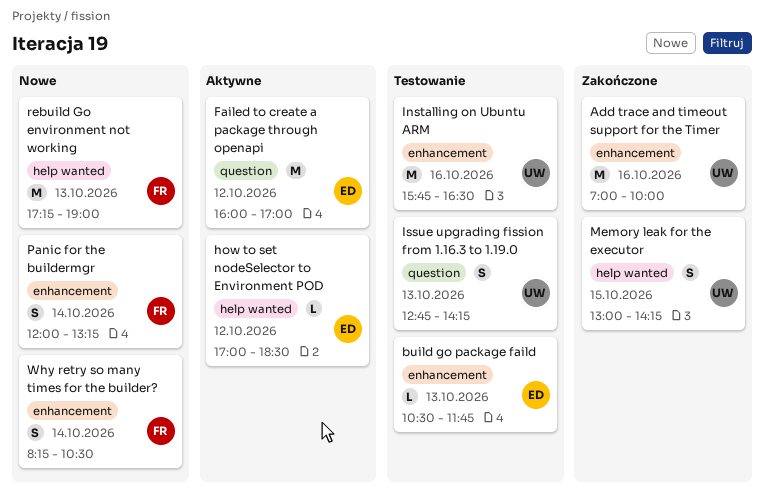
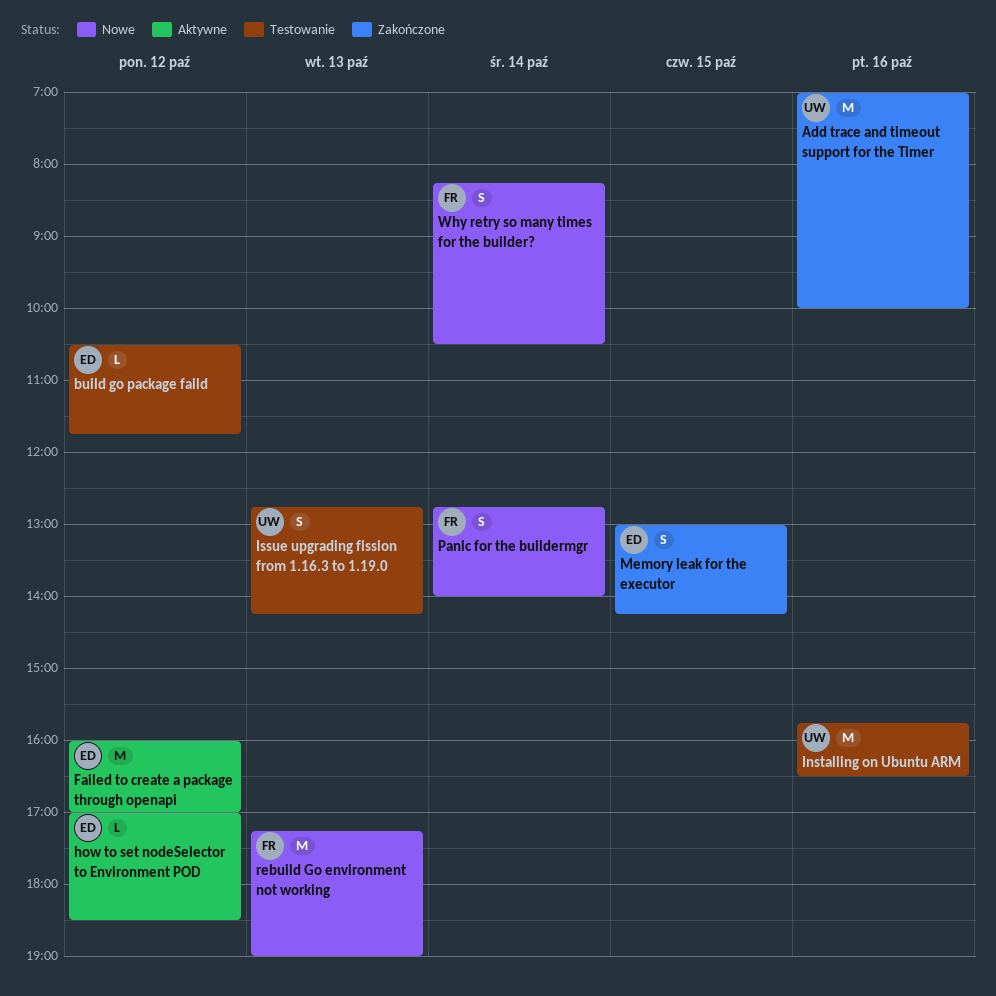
build go package faild, day: Oct 13 -> Oct 12
Memory leak for the executor, owner: UW -> ED
Panic for the buildermgr, begins: 12:00 -> 12:45
Panic for the buildermgr, ends: 13:15 -> 14:00

